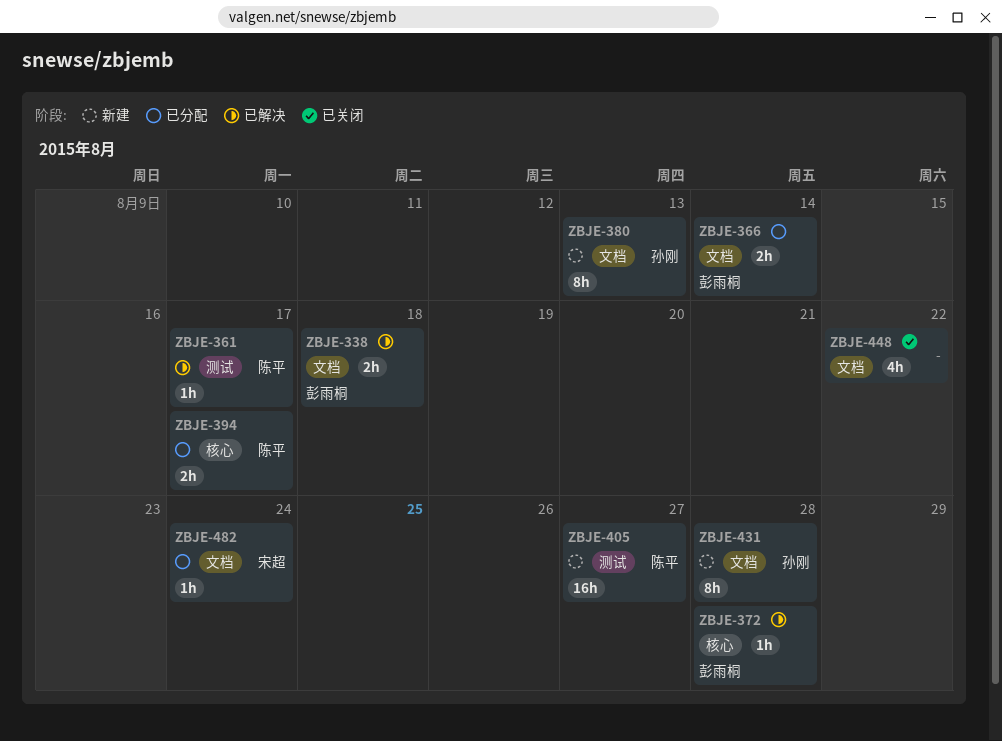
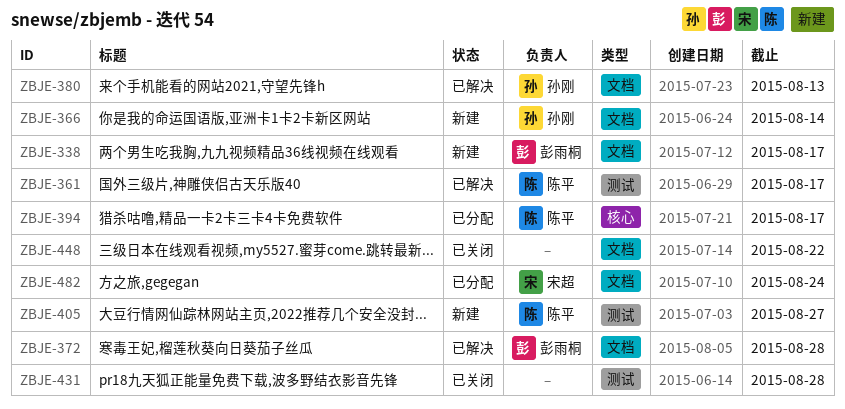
ZBJE-338, status: 已解决 -> 新建
ZBJE-338, due: Aug 18 -> Aug 17
ZBJE-366, status: 已分配 -> 新建
ZBJE-366, owner: 彭雨桐 -> 孙刚
ZBJE-372, label: 核心 -> 文档
ZBJE-380, status: 新建 -> 已解决
ZBJE-431, status: 新建 -> 已关闭
ZBJE-431, owner: 孙刚 -> none
ZBJE-431, label: 文档 -> 测试

